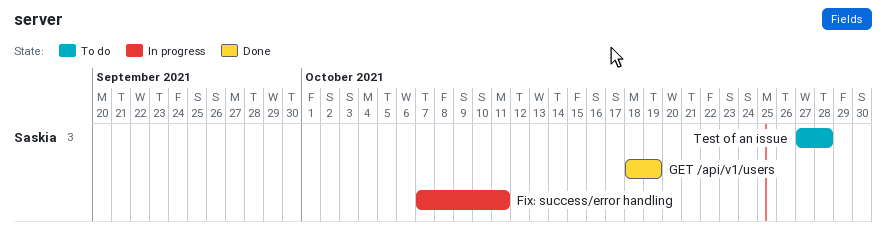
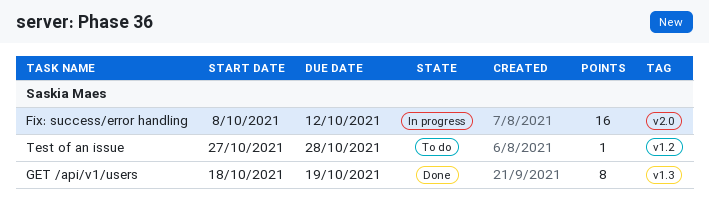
Fix: success/error handling, start: Oct 7 -> Oct 8
Fix: success/error handling, due: Oct 11 -> Oct 12

